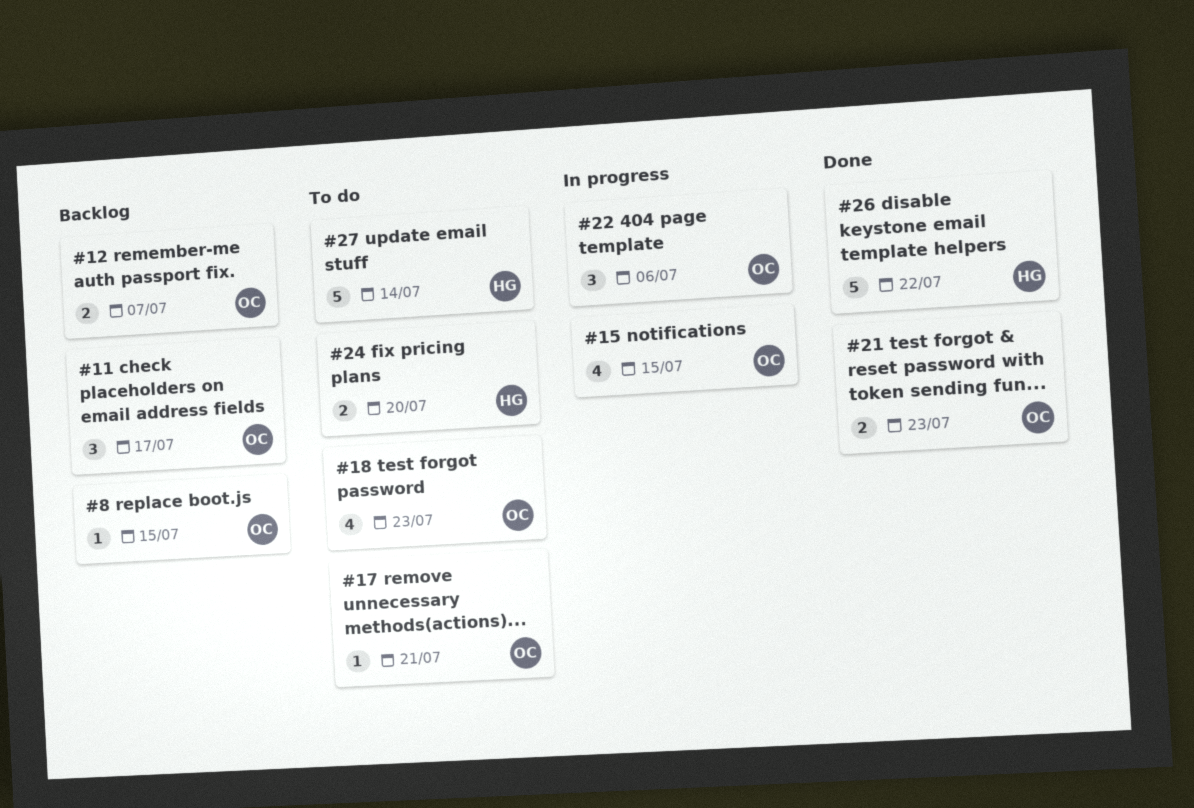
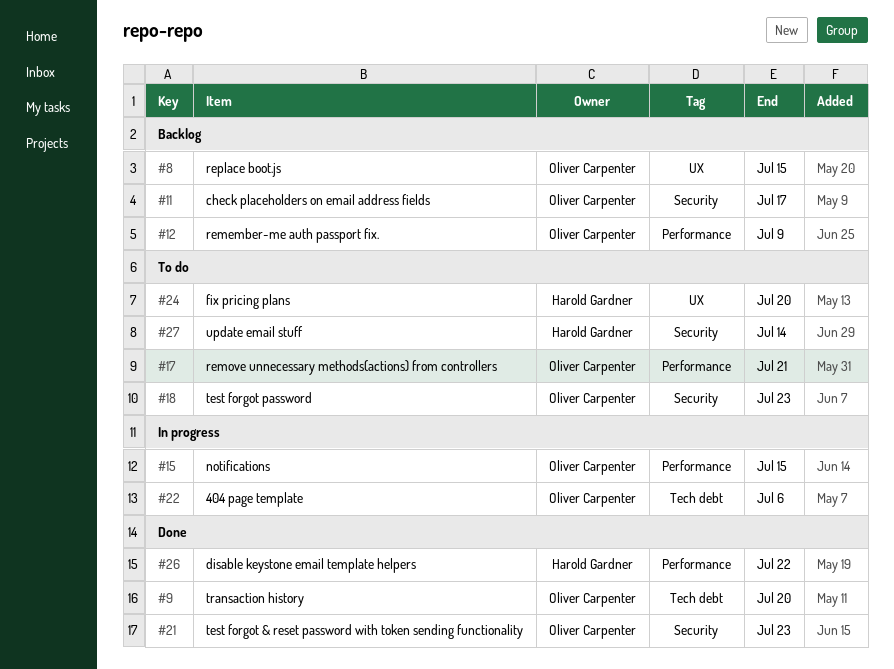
#9: none -> present
#12, due: Jul 7 -> Jul 9

